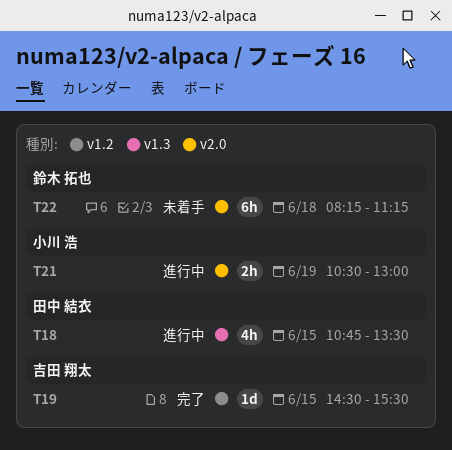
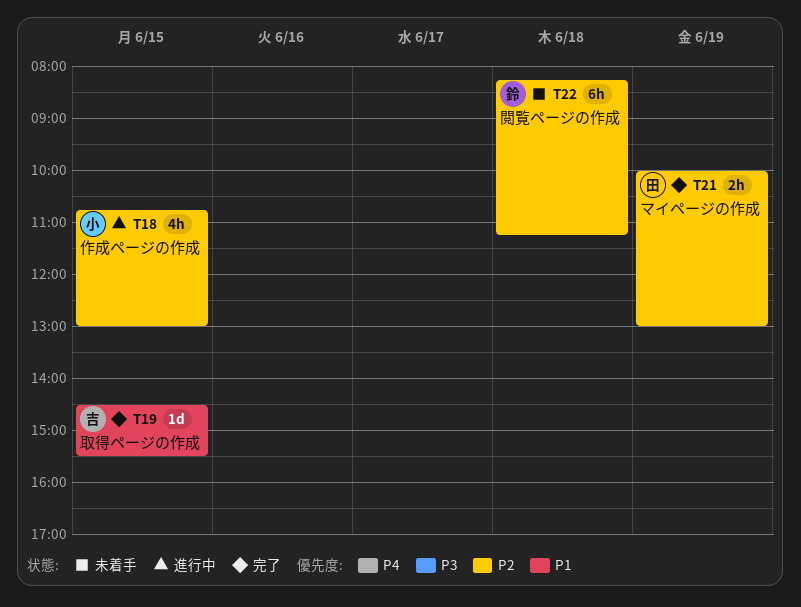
T18, owner: 田中 結衣 -> 小川 浩
T18, ends: 13:30 -> 13:00
T21, status: 進行中 -> 完了
T21, owner: 小川 浩 -> 田中 結衣
T21, begins: 10:30 -> 10:00

